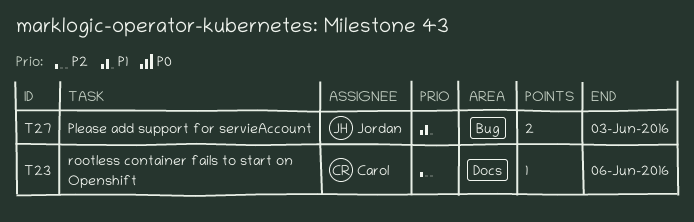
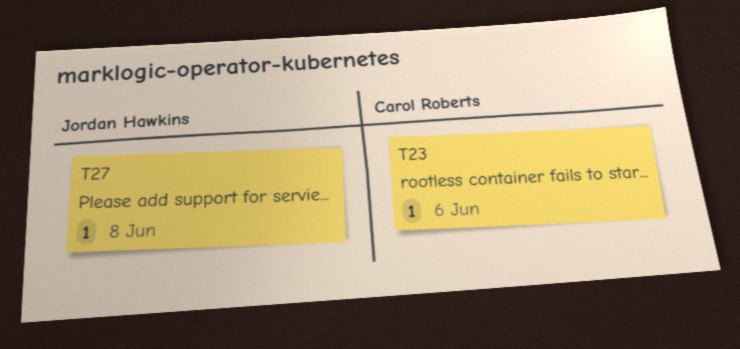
T27, estimate: 2 -> 1
T27, due: Jun 3 -> Jun 8

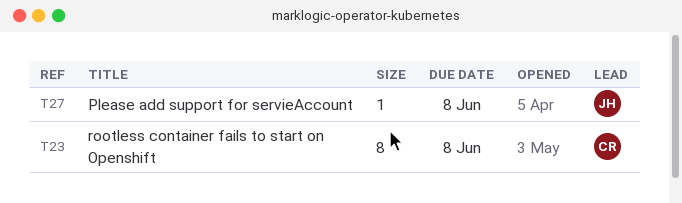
T23, estimate: 1 -> 8
T23, due: Jun 6 -> Jun 8

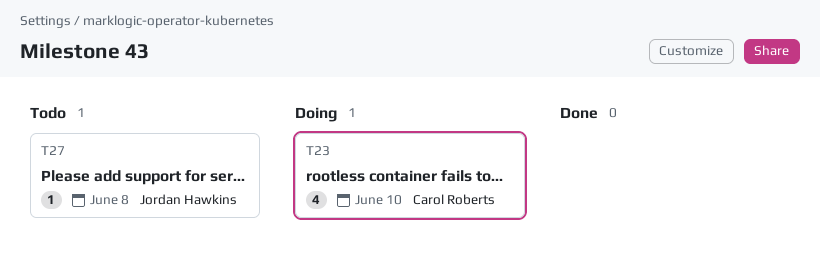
T23, estimate: 8 -> 4
T23, due: Jun 8 -> Jun 10

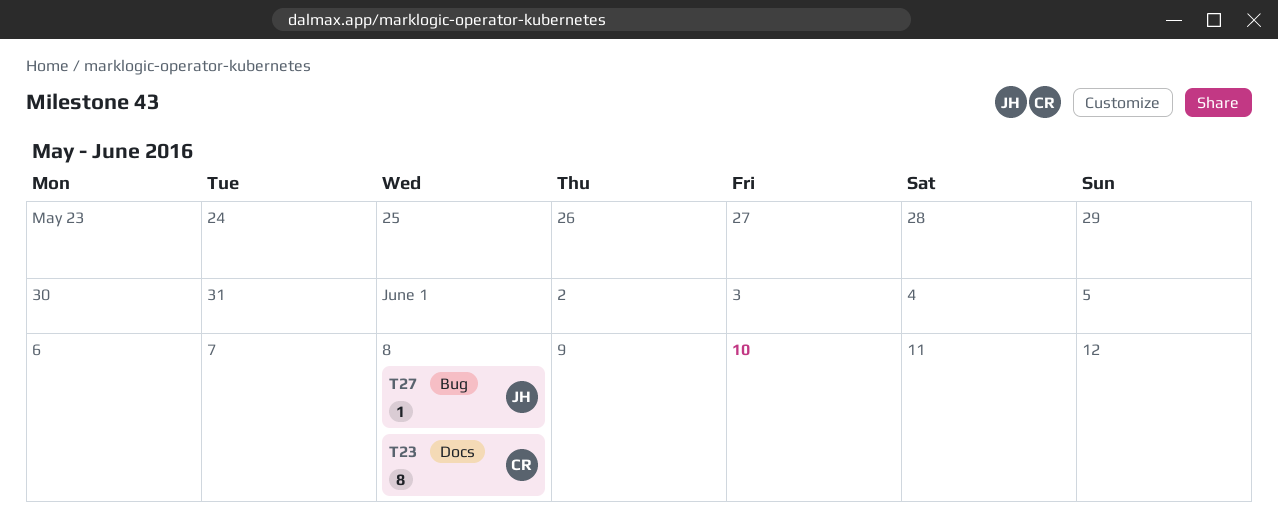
T23, estimate: 4 -> 8
T23, due: Jun 10 -> Jun 8

